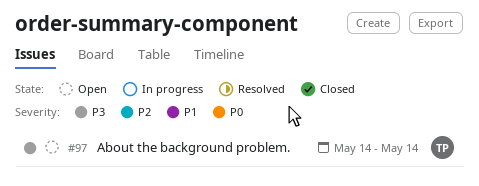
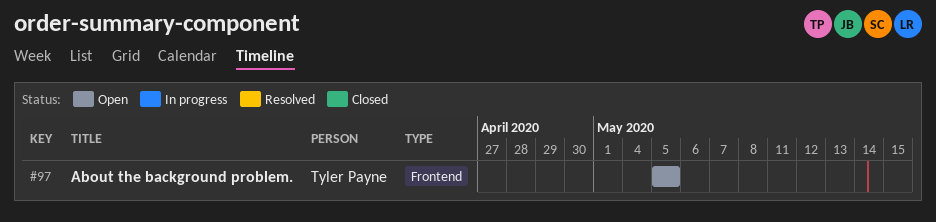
#97, start: May 14 -> May 5
#97, due: May 14 -> May 5

